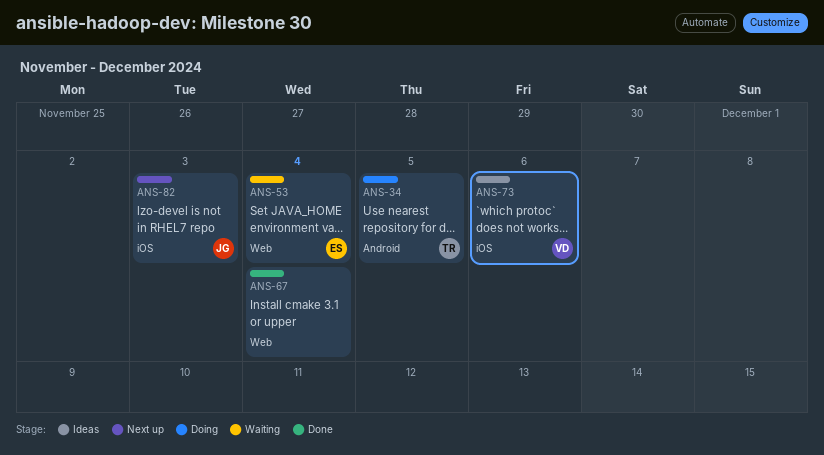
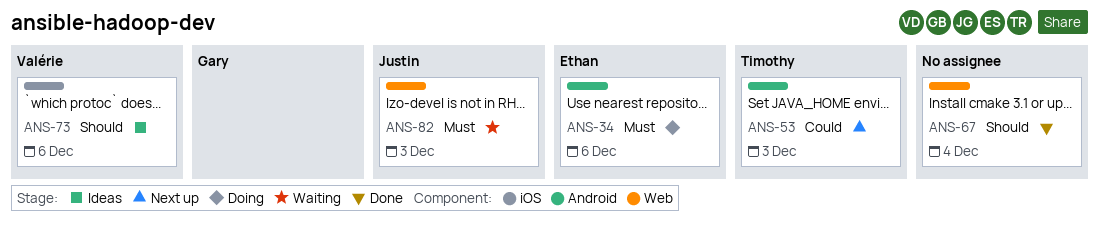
ANS-34, owner: Timothy -> Ethan
ANS-34, due: Dec 5 -> Dec 6
ANS-53, status: Waiting -> Next up
ANS-53, owner: Ethan -> Timothy
ANS-53, label: Web -> Android
ANS-53, due: Dec 4 -> Dec 3
ANS-82, status: Next up -> Waiting
ANS-82, label: iOS -> Web

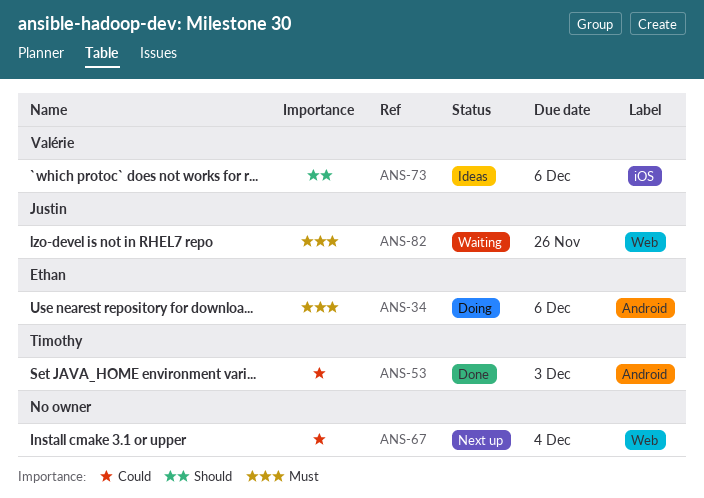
ANS-53, status: Next up -> Done
ANS-67, status: Done -> Next up
ANS-67, priority: Should -> Could
ANS-82, due: Dec 3 -> Nov 26

